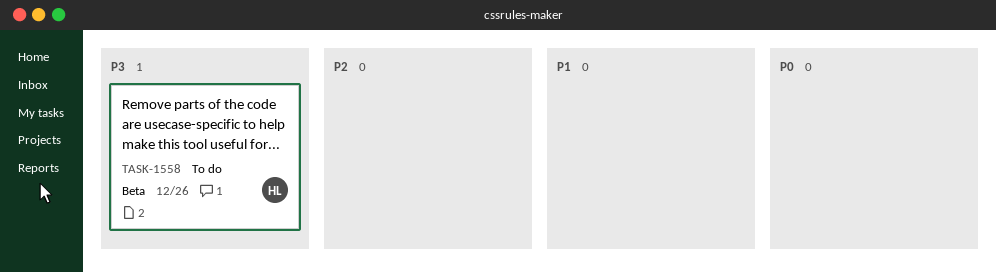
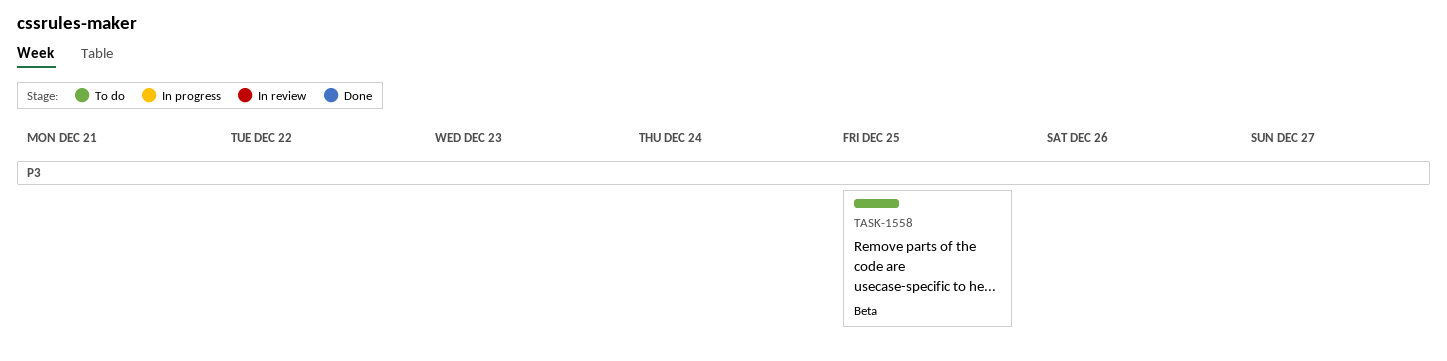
TASK-1558, due: Dec 26 -> Dec 25

